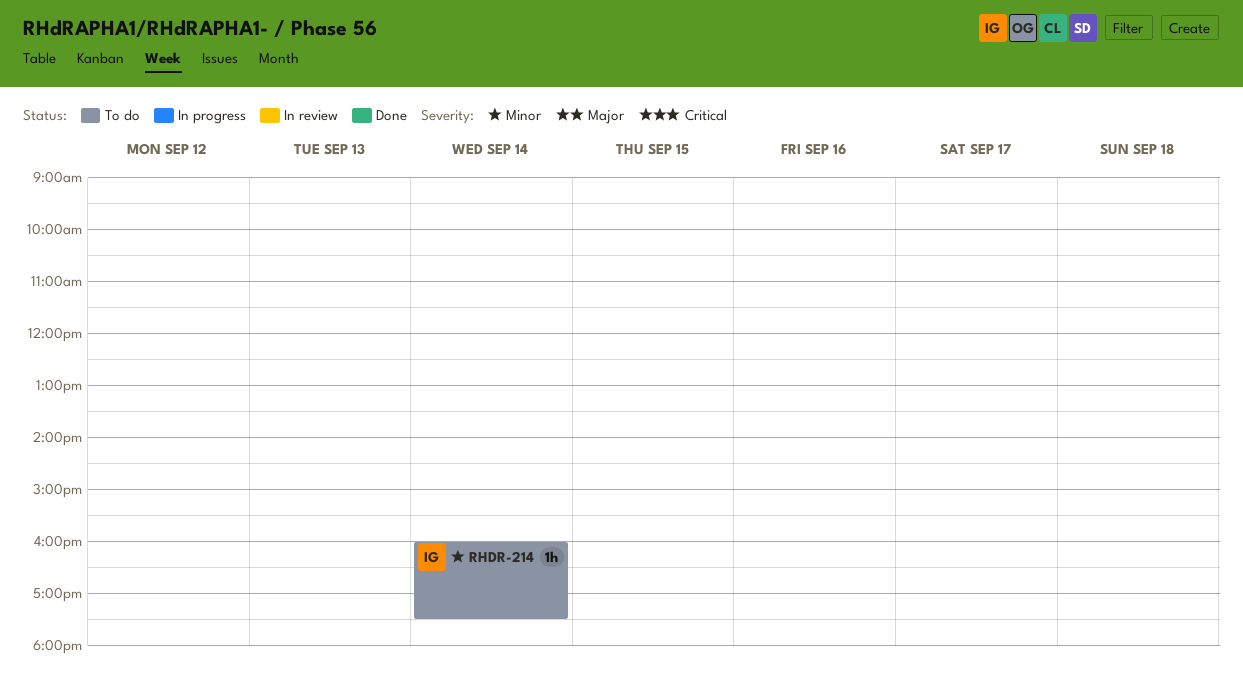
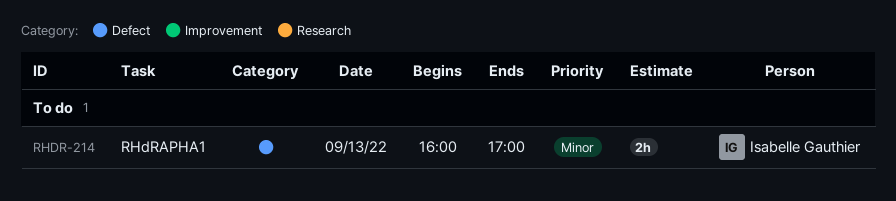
RHDR-214, estimate: 1h -> 2h
RHDR-214, day: Sep 14 -> Sep 13
RHDR-214, ends: 17:30 -> 17:00

